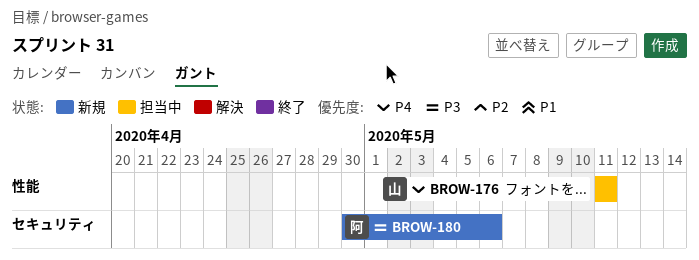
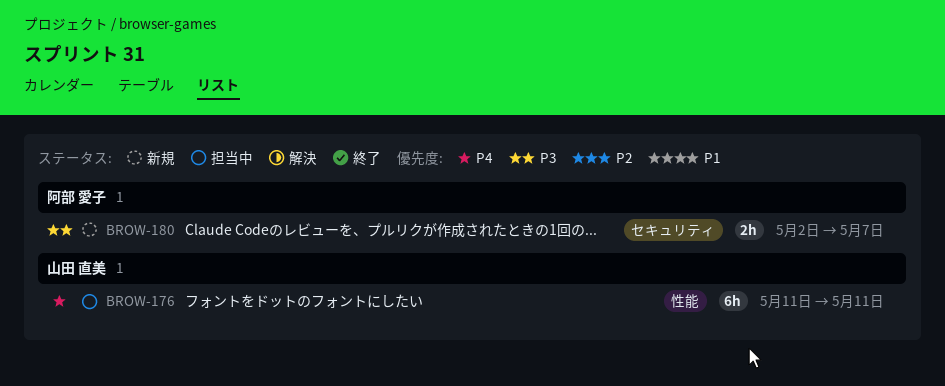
BROW-180, start: Apr 30 -> May 2
BROW-180, due: May 6 -> May 7

